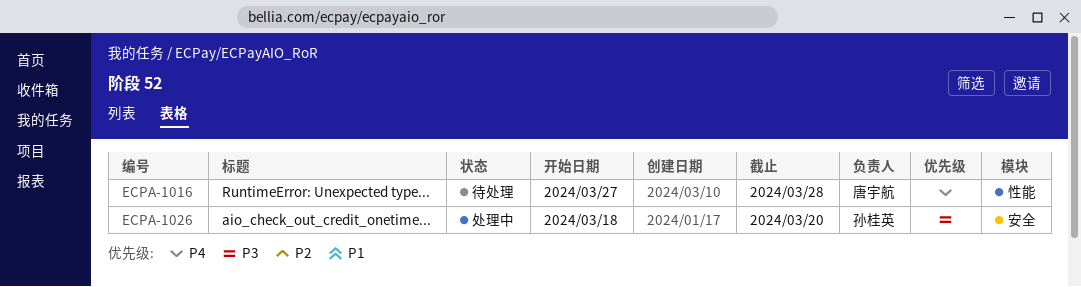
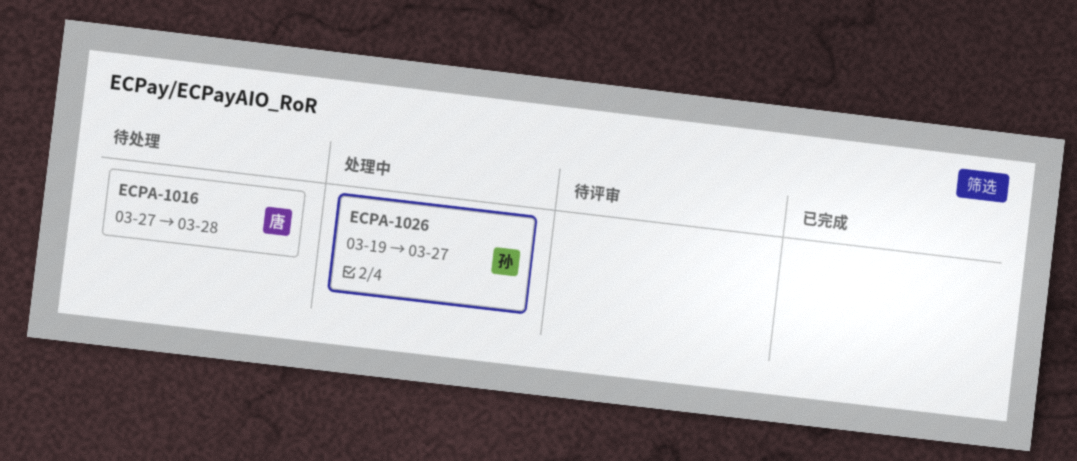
ECPA-1026, start: Mar 18 -> Mar 19
ECPA-1026, due: Mar 20 -> Mar 27

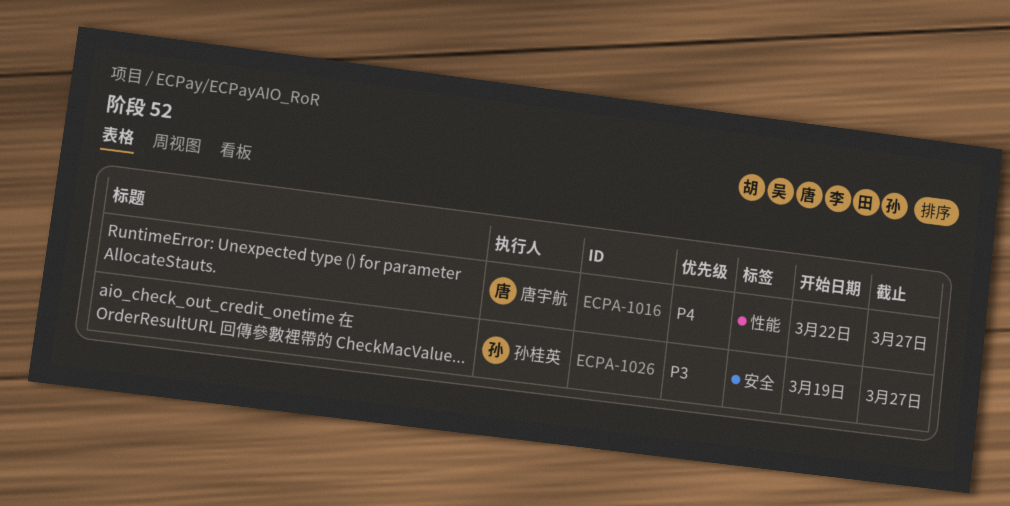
ECPA-1016, start: Mar 27 -> Mar 22
ECPA-1016, due: Mar 28 -> Mar 27

